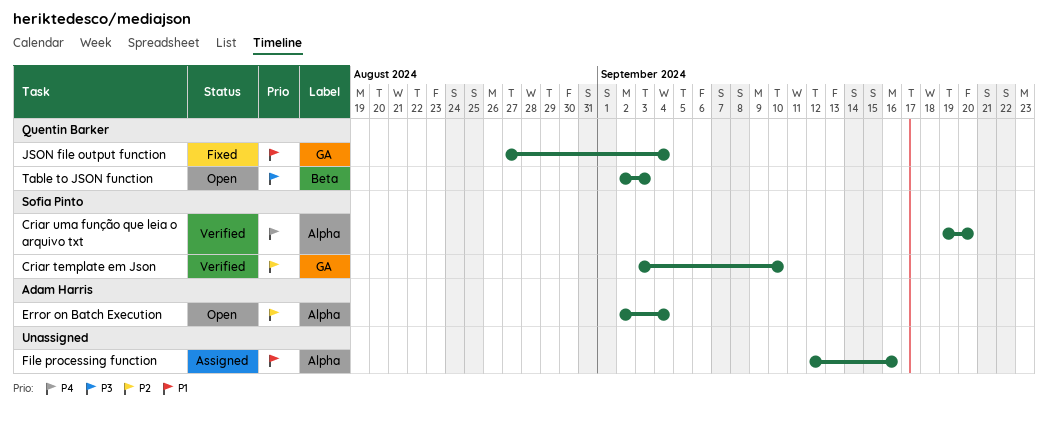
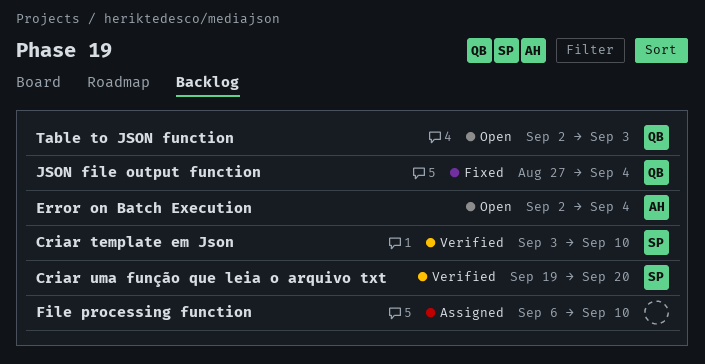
File processing function, start: Sep 12 -> Sep 6
File processing function, due: Sep 16 -> Sep 10

